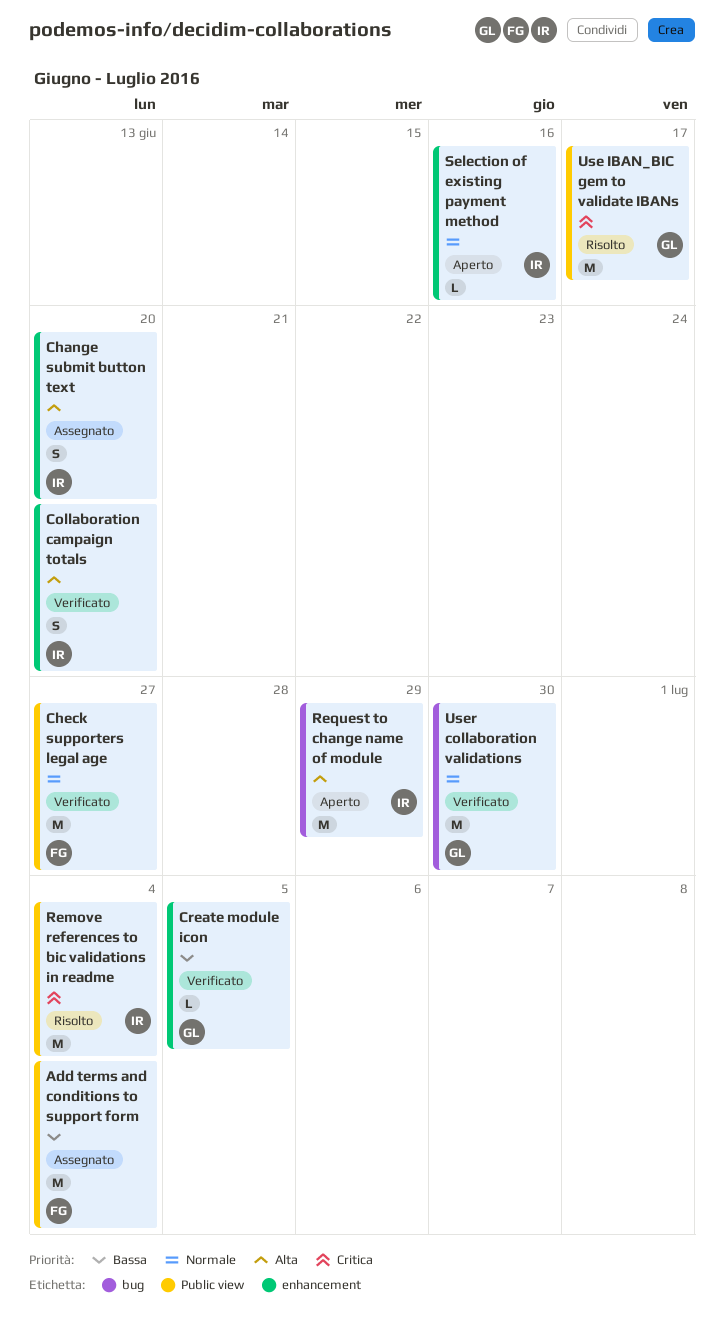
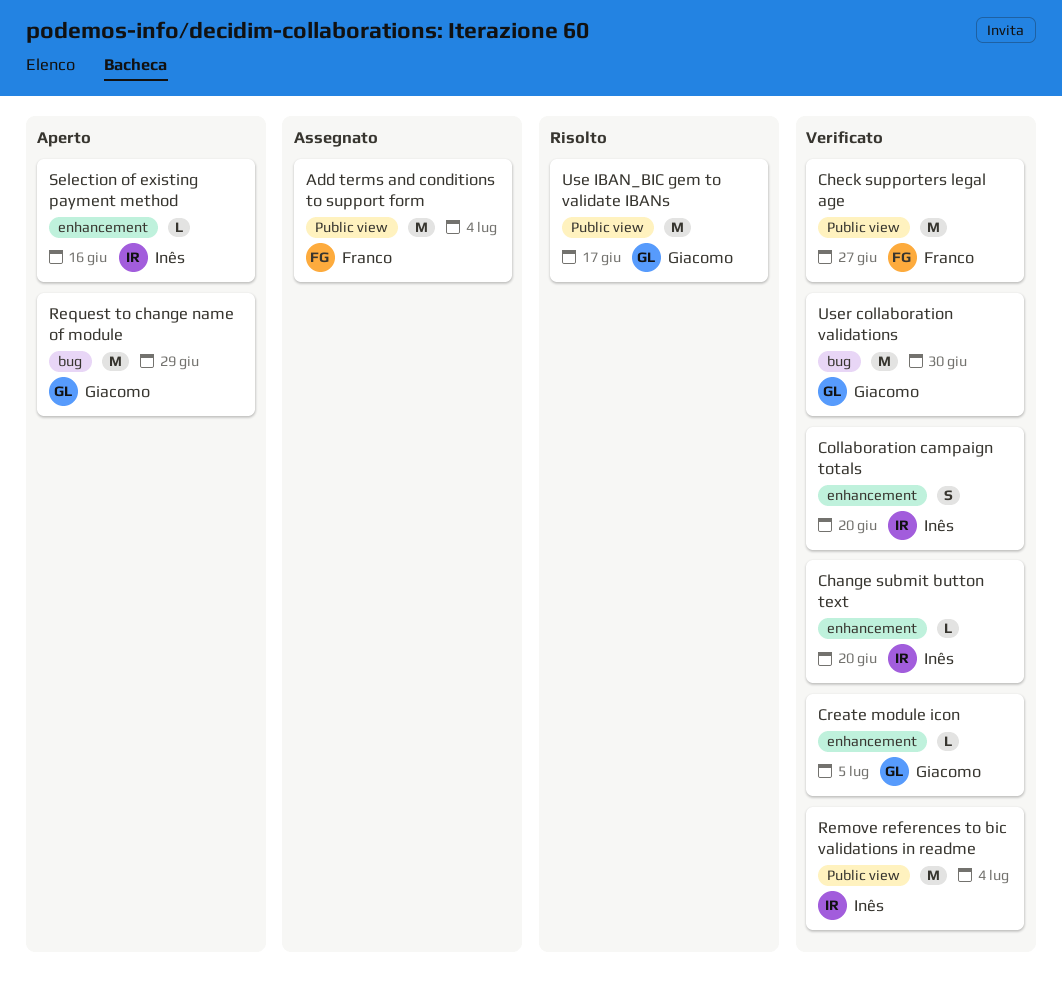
Change submit button text, status: Assegnato -> Verificato
Change submit button text, estimate: S -> L
Remove references to bic validations in readme, status: Risolto -> Verificato
Request to change name of module, owner: Inês -> Giacomo

